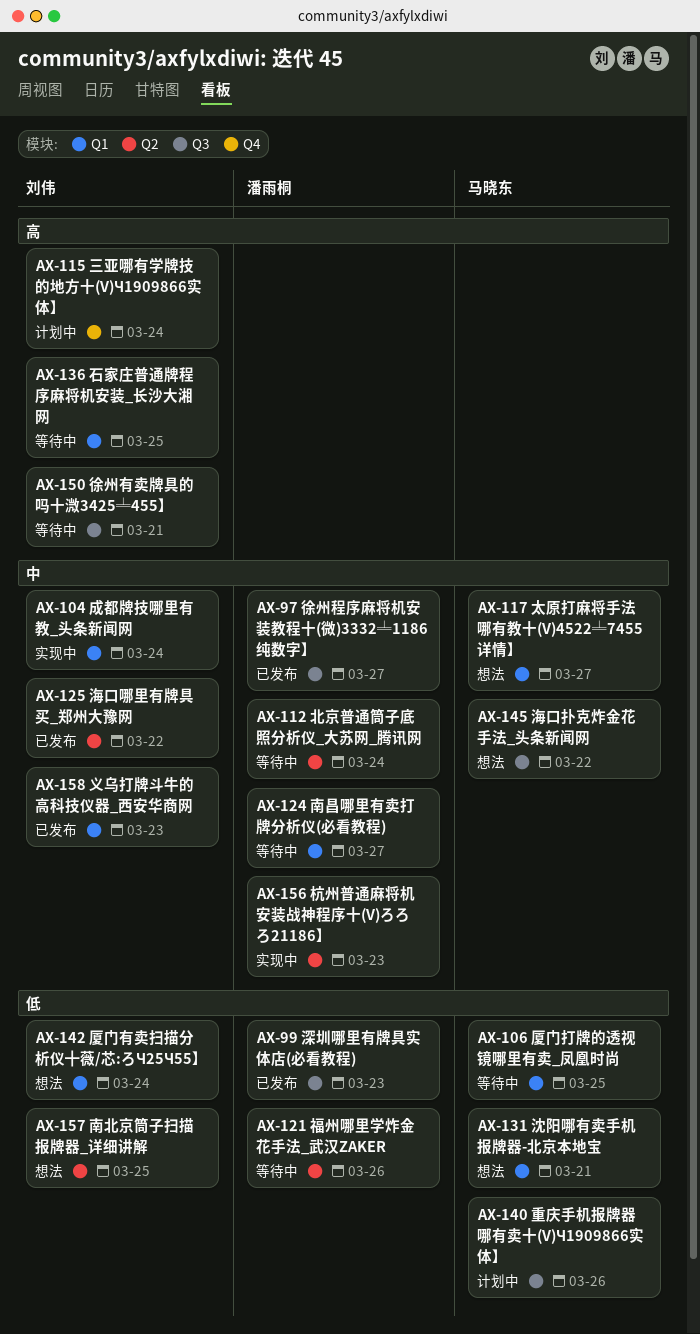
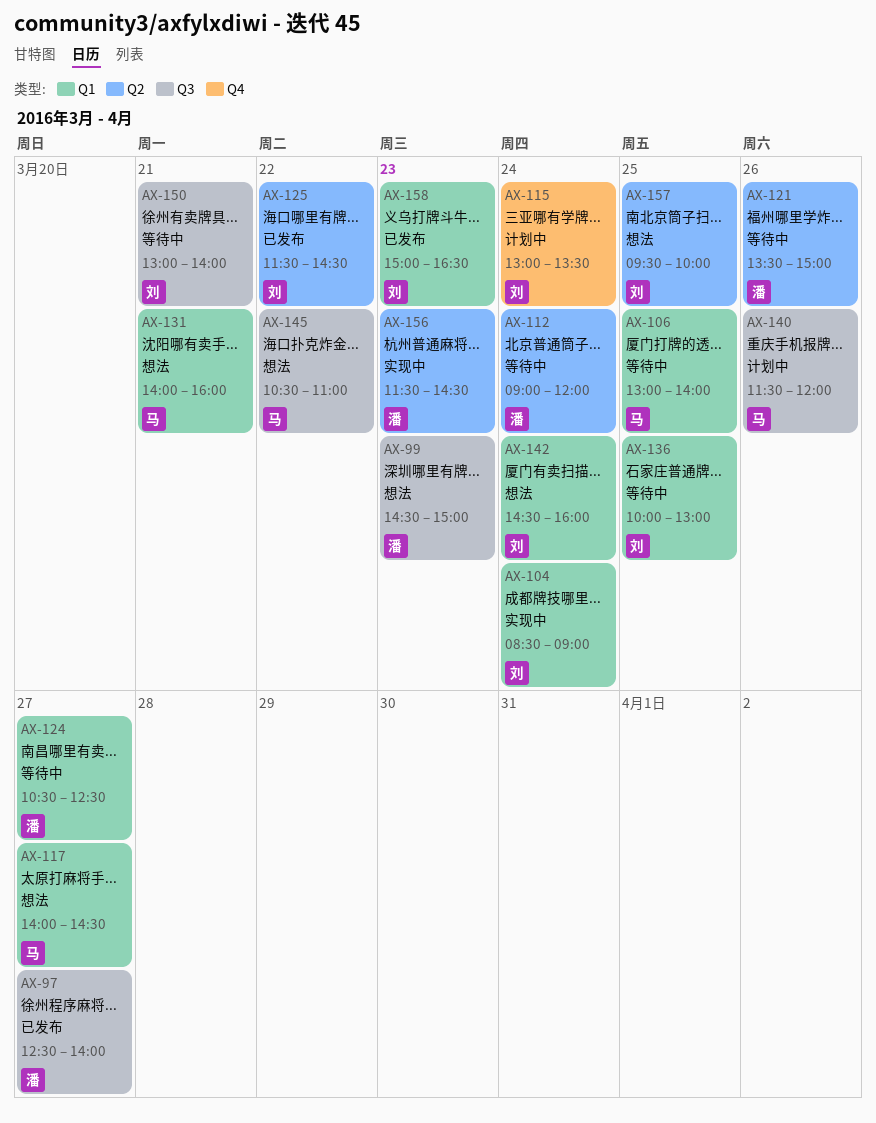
AX-99, status: 已发布 -> 想法

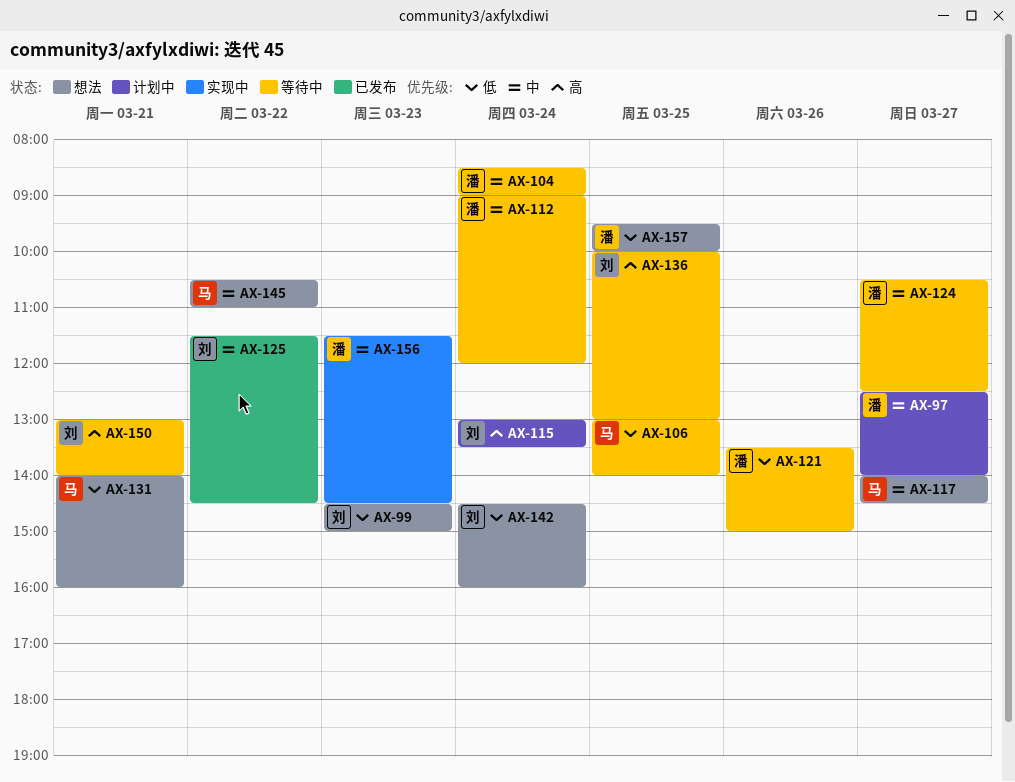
AX-97, status: 已发布 -> 计划中
AX-99, owner: 潘 -> 刘
AX-104, status: 实现中 -> 等待中
AX-104, owner: 刘 -> 潘
AX-140: present -> none
AX-157, owner: 刘 -> 潘
AX-158: present -> none

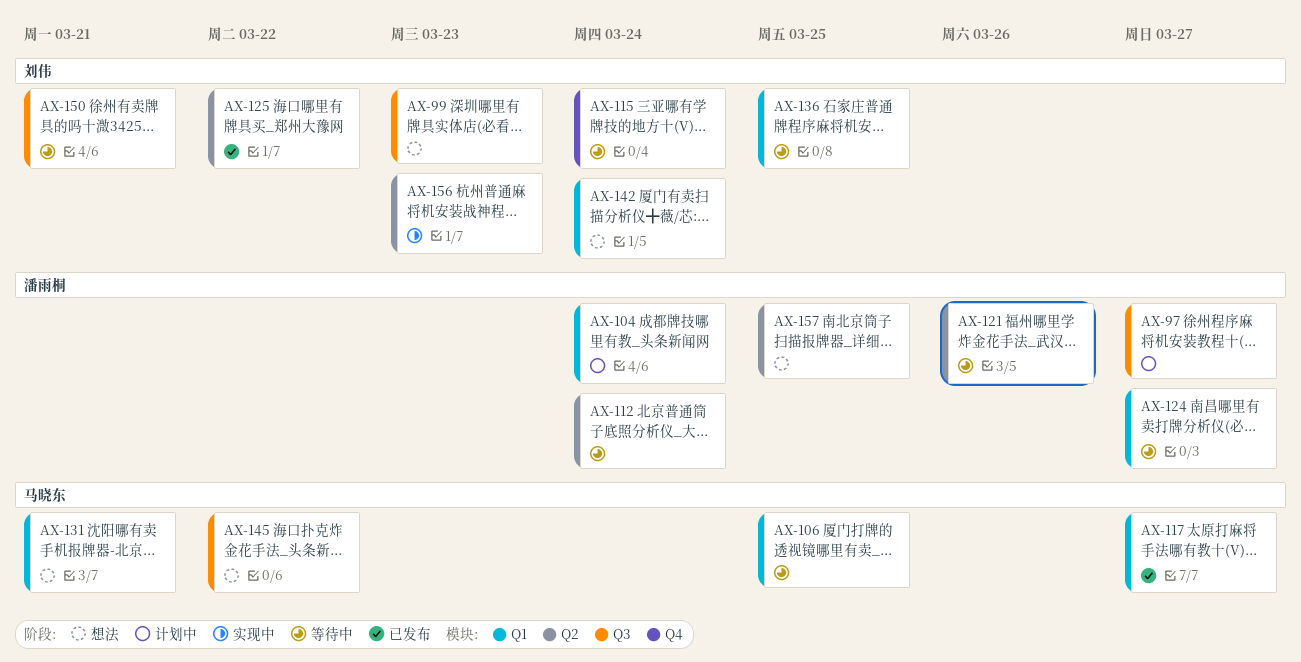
AX-104, status: 等待中 -> 计划中
AX-115, status: 计划中 -> 等待中
AX-117, status: 想法 -> 已发布
AX-156, owner: 潘雨桐 -> 刘伟

